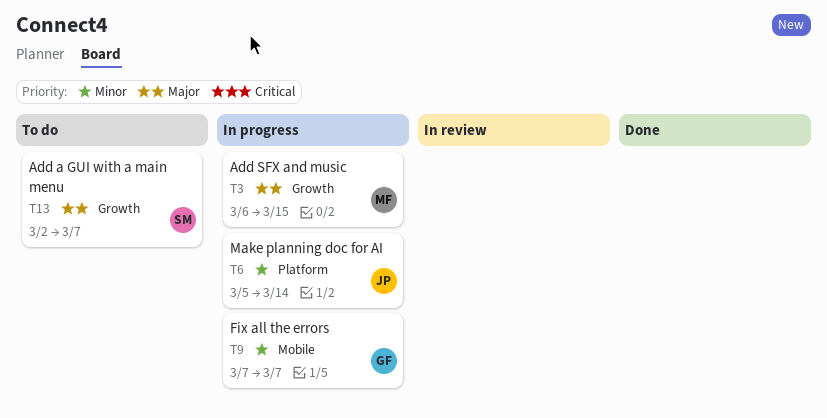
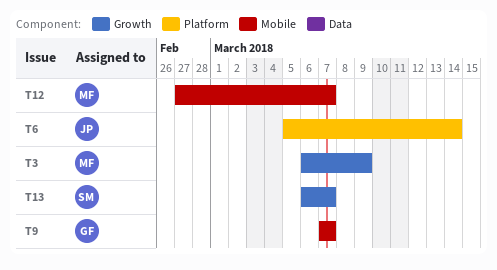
T3, due: Mar 15 -> Mar 9
T12: none -> present
T13, start: Mar 2 -> Mar 6

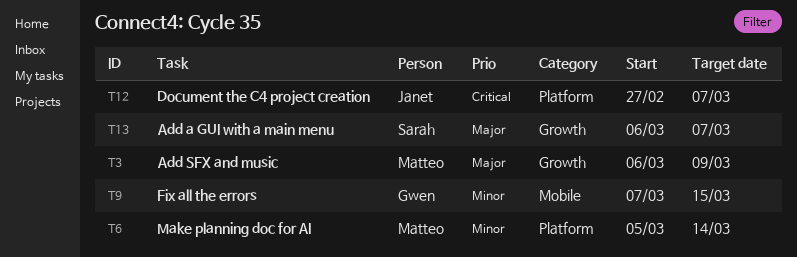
T6, owner: Janet -> Matteo
T9, due: Mar 7 -> Mar 15
T12, owner: Matteo -> Janet
T12, label: Mobile -> Platform

